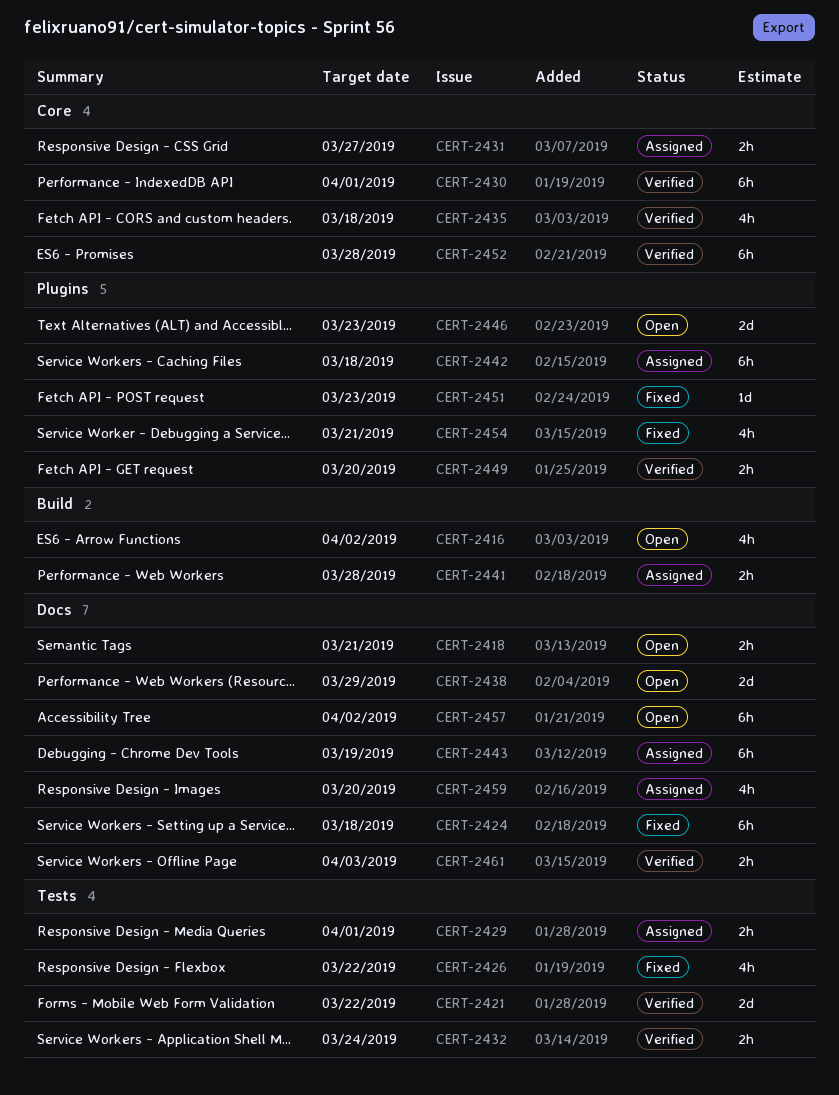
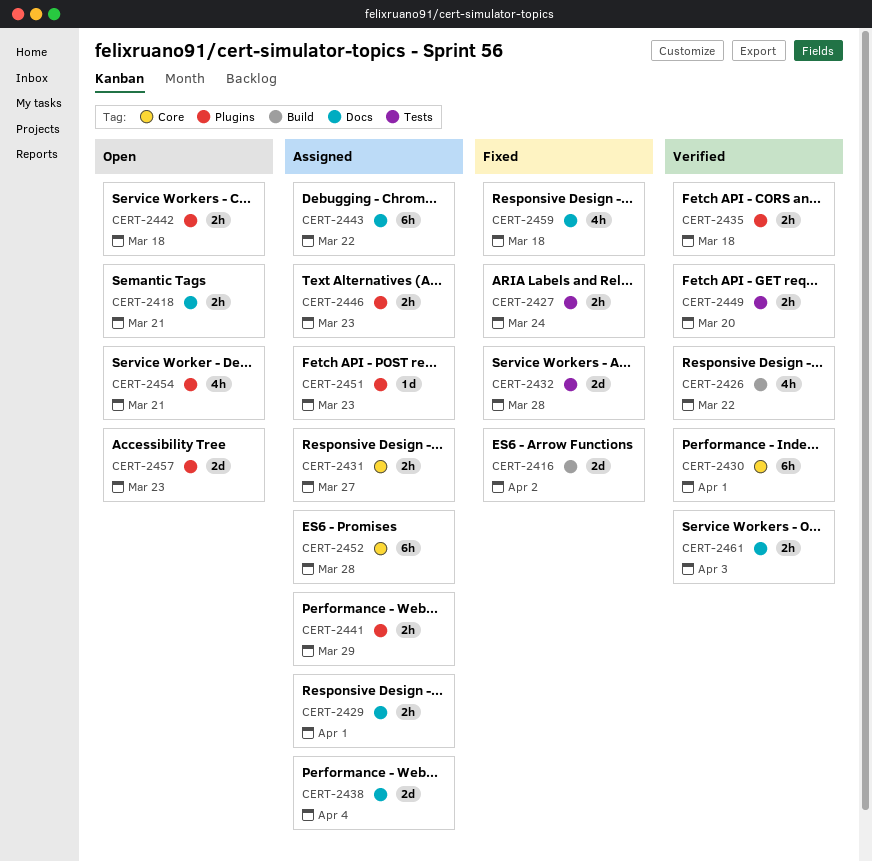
CERT-2416, status: Open -> Fixed
CERT-2416, estimate: 4h -> 2d
CERT-2421: present -> none
CERT-2424: present -> none
CERT-2426, status: Fixed -> Verified
CERT-2426, label: Tests -> Build
CERT-2427: none -> present
CERT-2429, label: Tests -> Docs
CERT-2432, status: Verified -> Fixed
CERT-2432, estimate: 2h -> 2d
CERT-2432, due: Mar 24 -> Mar 28
CERT-2435, label: Core -> Plugins
CERT-2435, estimate: 4h -> 2h
CERT-2438, status: Open -> Assigned
CERT-2438, due: Mar 29 -> Apr 4
CERT-2441, label: Build -> Plugins
CERT-2441, due: Mar 28 -> Mar 29
CERT-2442, status: Assigned -> Open
CERT-2442, estimate: 6h -> 2h
CERT-2443, due: Mar 19 -> Mar 22
CERT-2446, status: Open -> Assigned
CERT-2446, estimate: 2d -> 2h
CERT-2449, label: Plugins -> Tests
CERT-2451, status: Fixed -> Assigned
CERT-2452, status: Verified -> Assigned
CERT-2454, status: Fixed -> Open
CERT-2457, label: Docs -> Plugins
CERT-2457, estimate: 6h -> 2d
CERT-2457, due: Apr 2 -> Mar 23
CERT-2459, status: Assigned -> Fixed
CERT-2459, due: Mar 20 -> Mar 18

